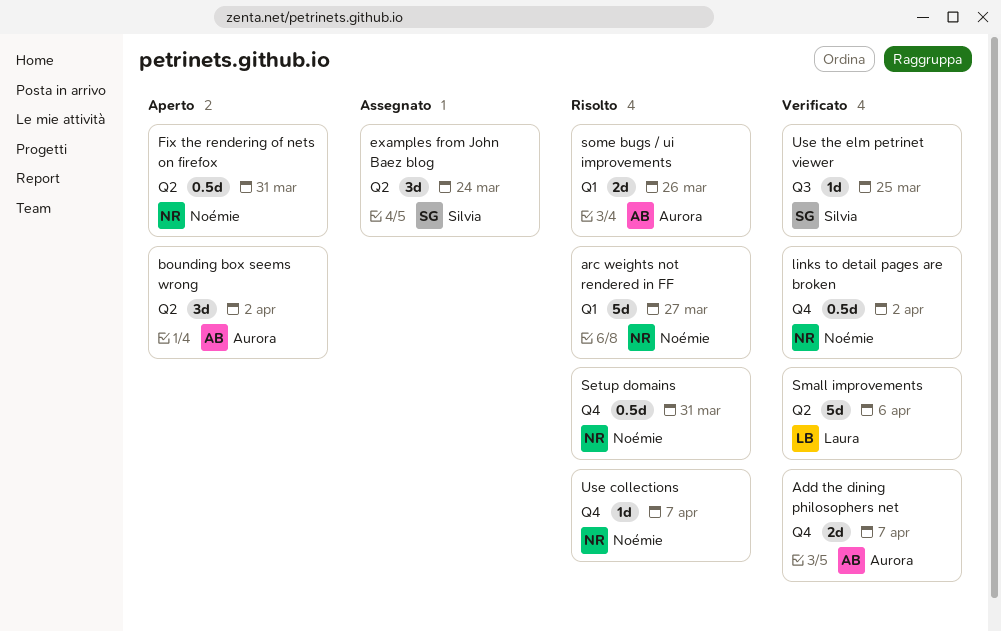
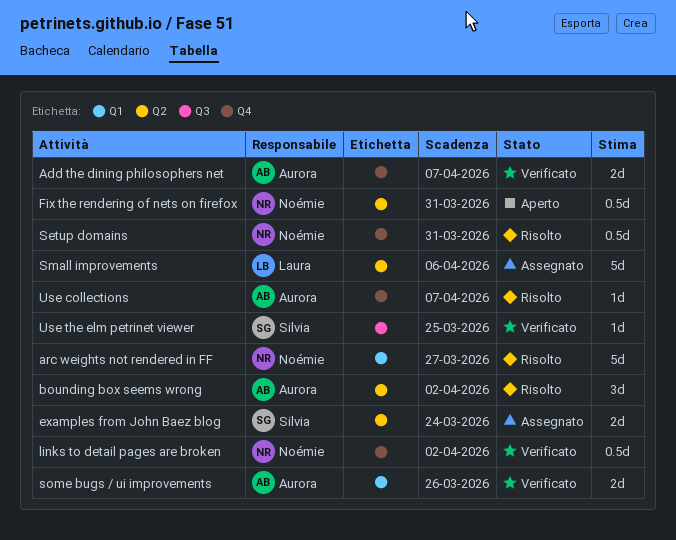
bounding box seems wrong, status: Aperto -> Risolto
examples from John Baez blog, estimate: 3d -> 2d
Small improvements, status: Verificato -> Assegnato
some bugs / ui improvements, status: Risolto -> Verificato
Use collections, owner: Noémie -> Aurora

